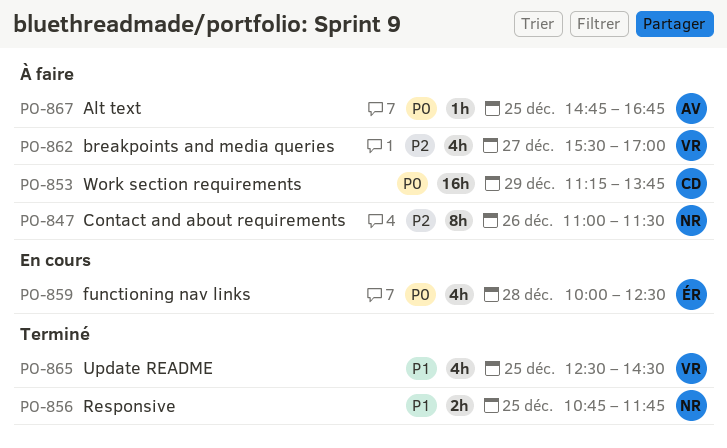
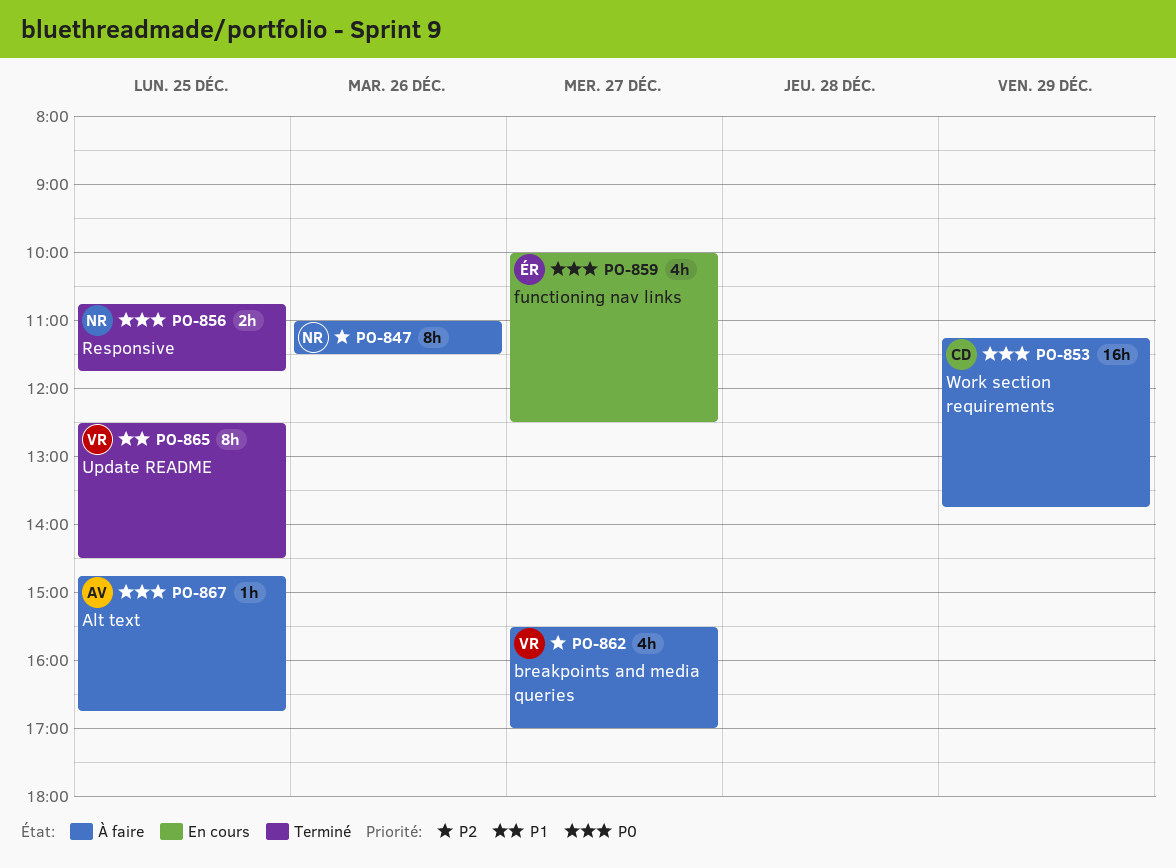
PO-856, priority: P1 -> P0
PO-859, day: Dec 28 -> Dec 27
PO-865, estimate: 4h -> 8h

